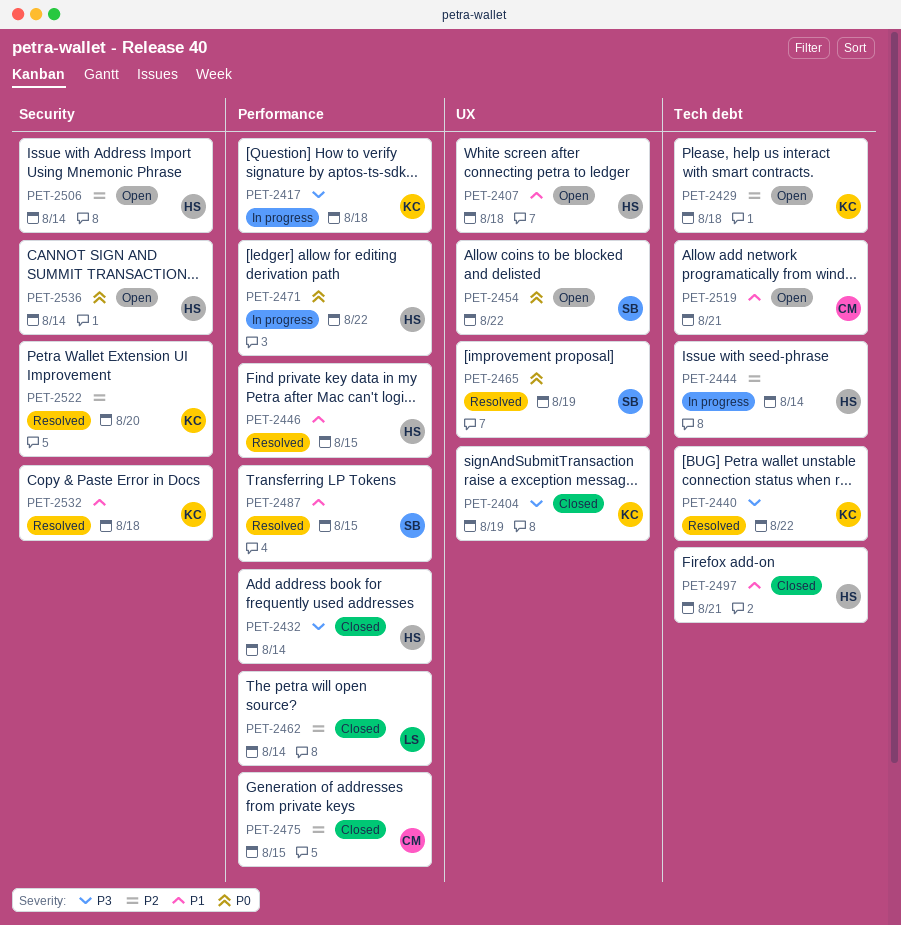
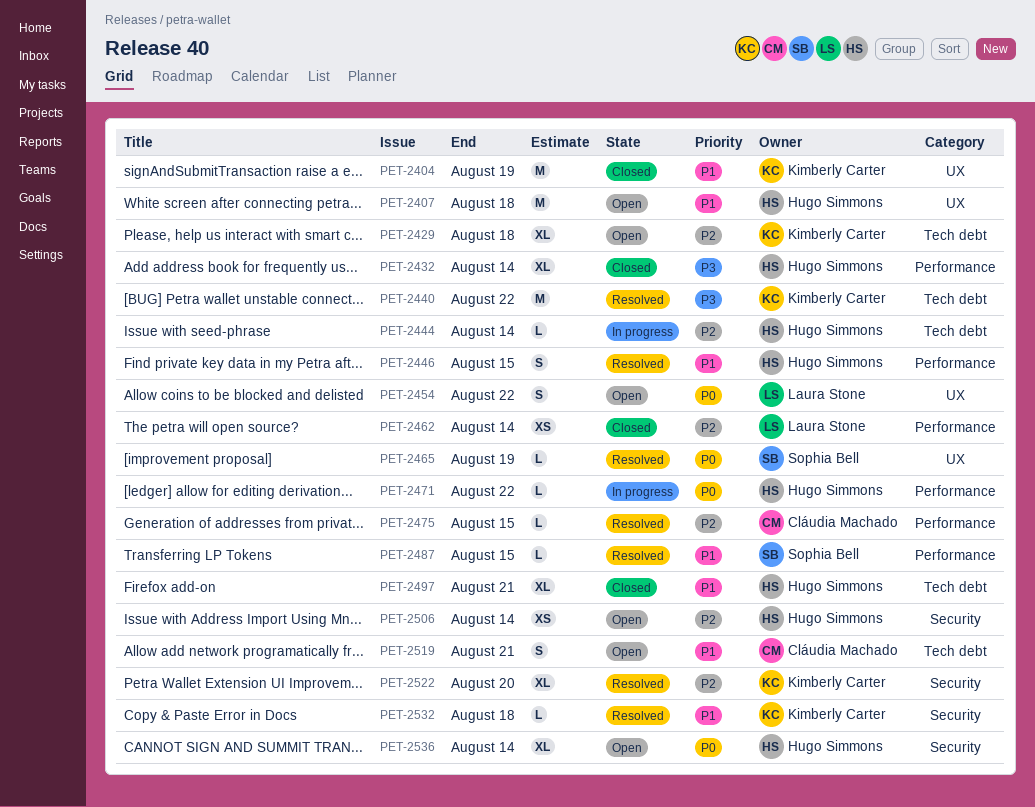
PET-2404, priority: P3 -> P1
PET-2417: present -> none
PET-2454, owner: Sophia Bell -> Laura Stone
PET-2475, status: Closed -> Resolved

